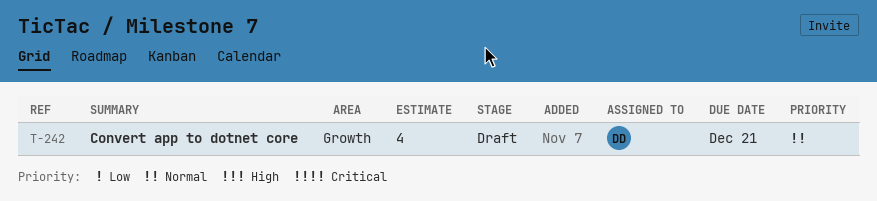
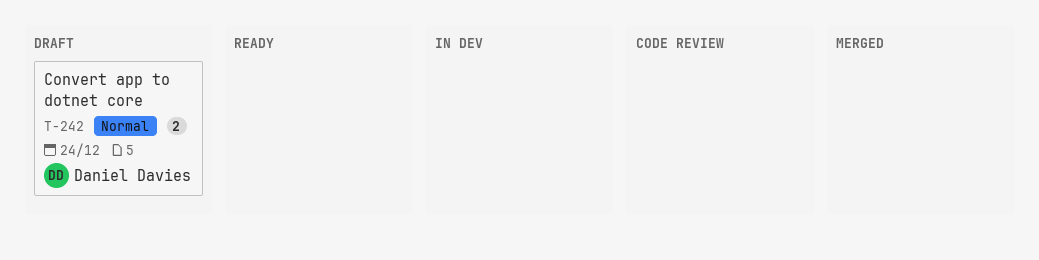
T-242, estimate: 4 -> 2
T-242, due: Dec 21 -> Dec 24

